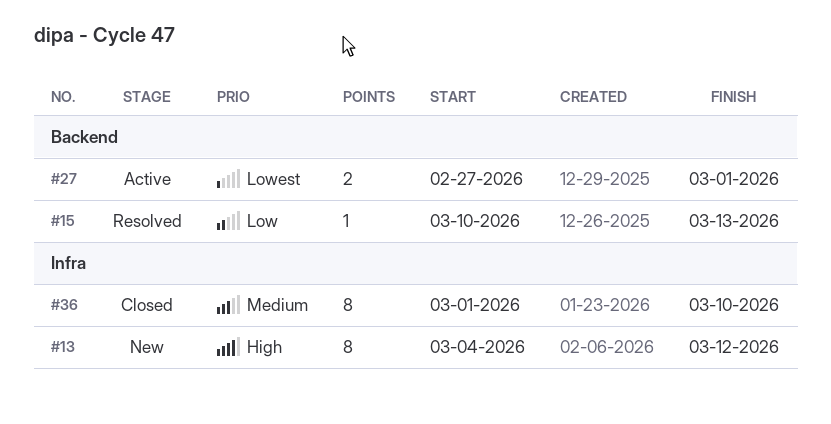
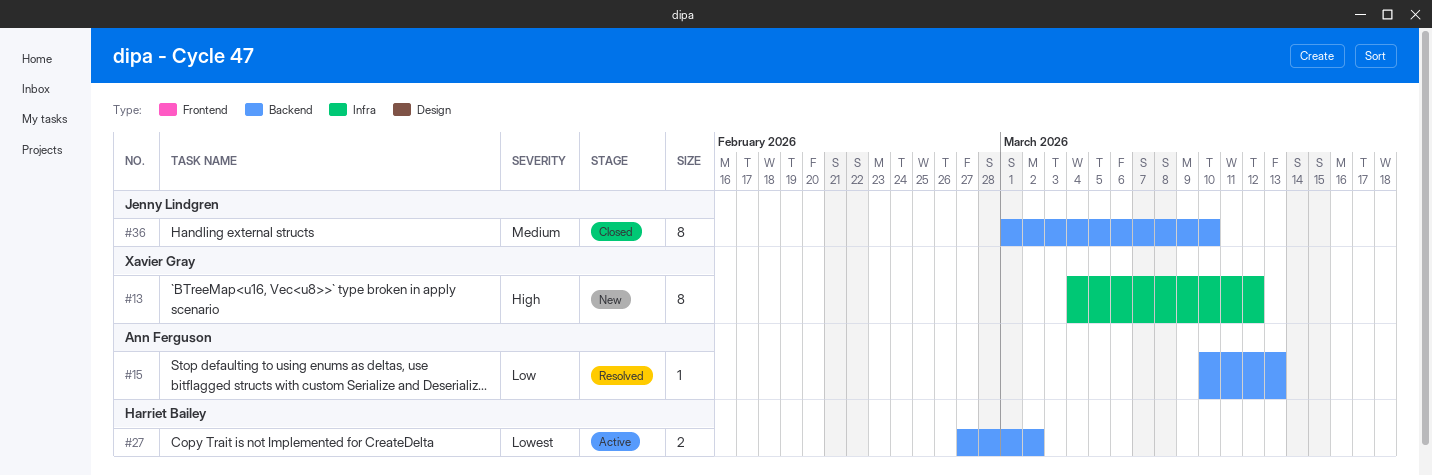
#27, due: Mar 1 -> Mar 2
#36, label: Infra -> Backend

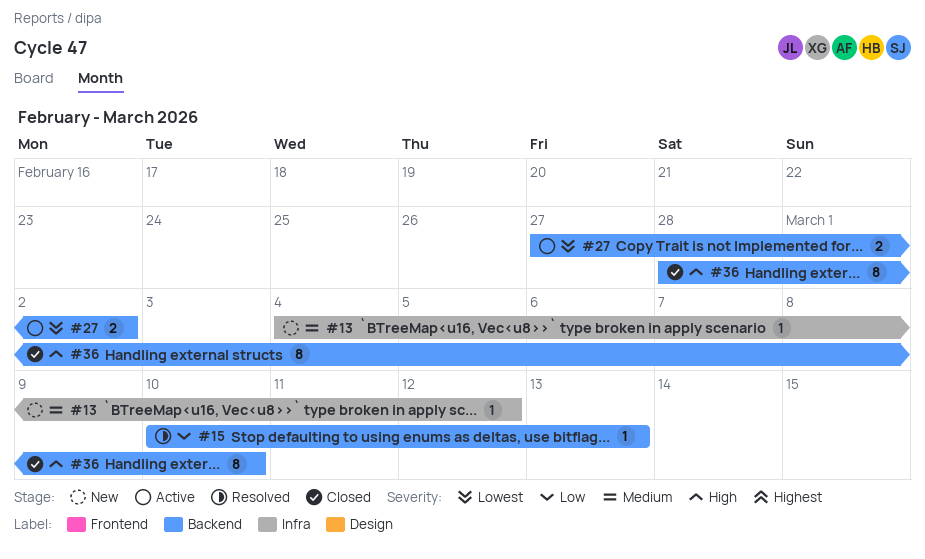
#13, priority: High -> Medium
#13, estimate: 8 -> 1
#36, priority: Medium -> High
#36, start: Mar 1 -> Feb 28

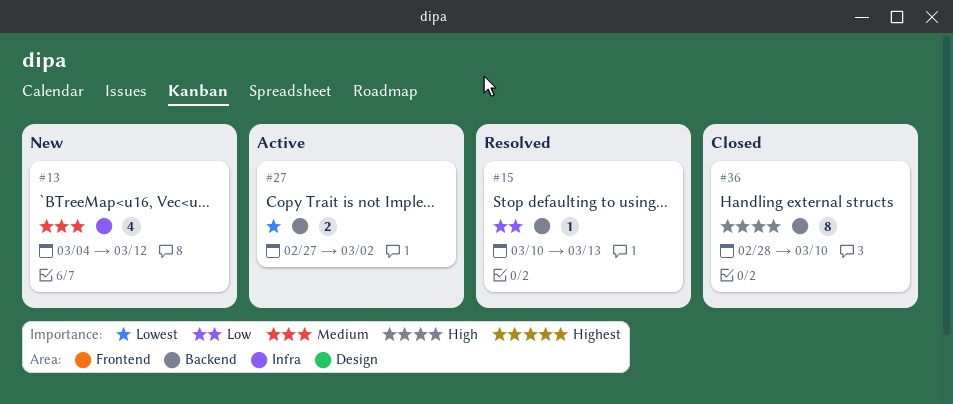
#13, estimate: 1 -> 4

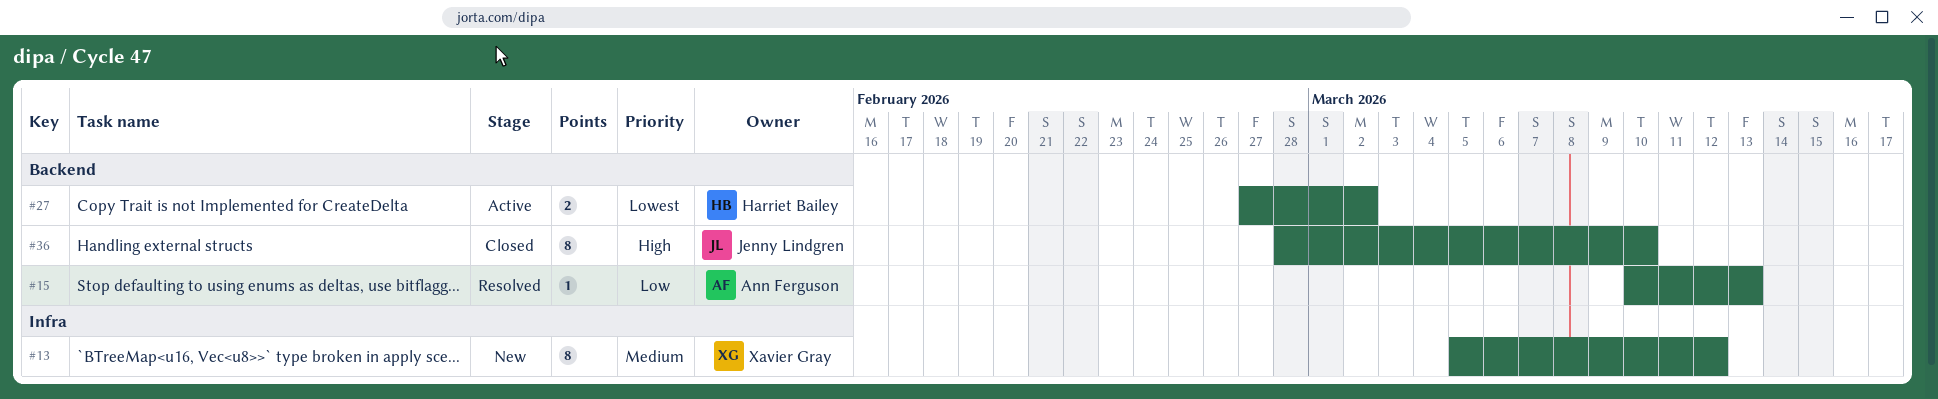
#13, estimate: 4 -> 8
#13, start: Mar 4 -> Mar 5

